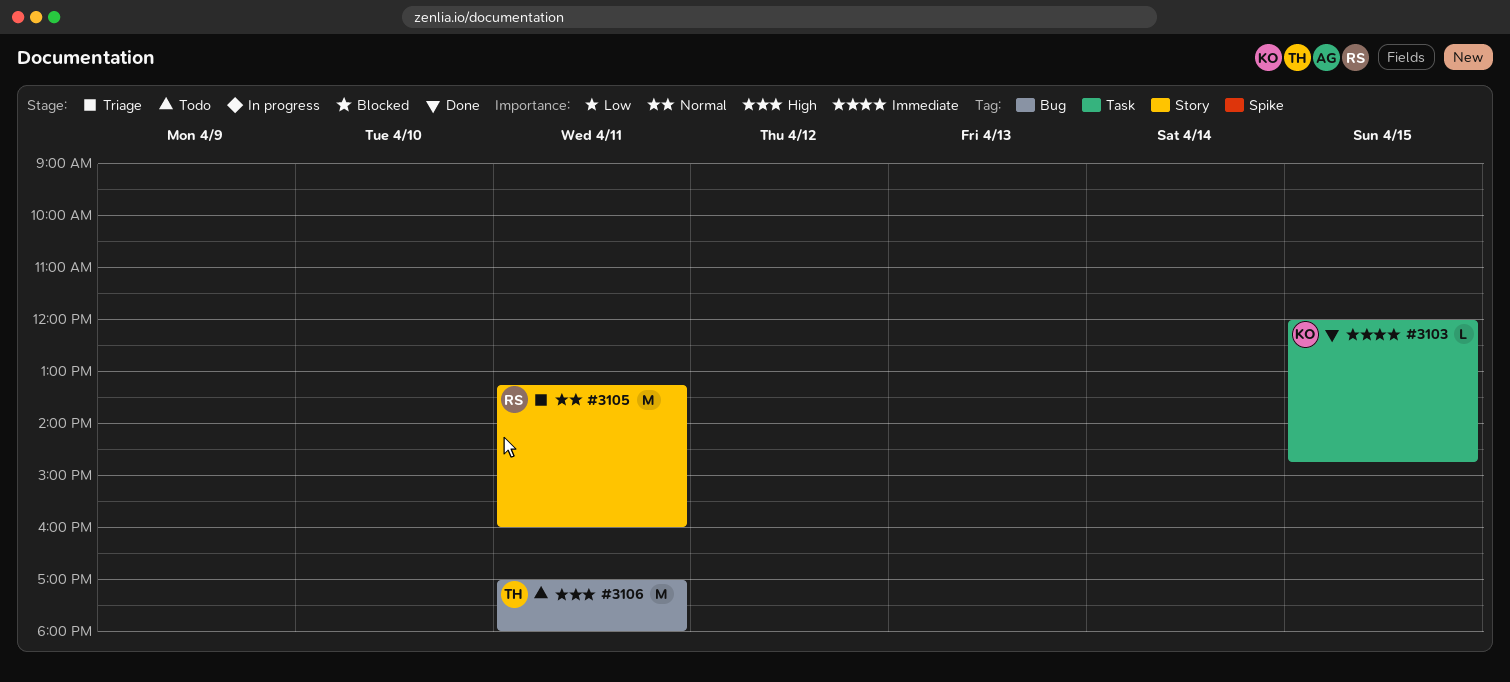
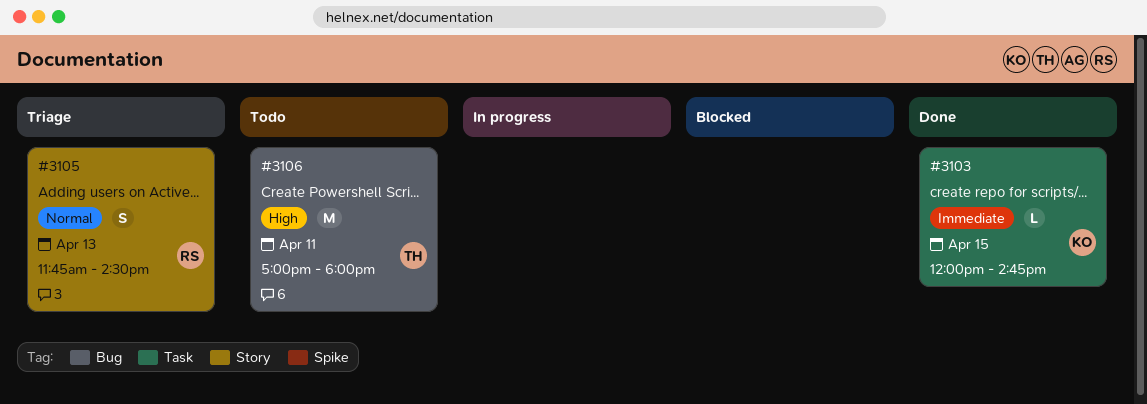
#3105, estimate: M -> S
#3105, day: Apr 11 -> Apr 13
#3105, begins: 13:15 -> 11:45
#3105, ends: 16:00 -> 14:30

